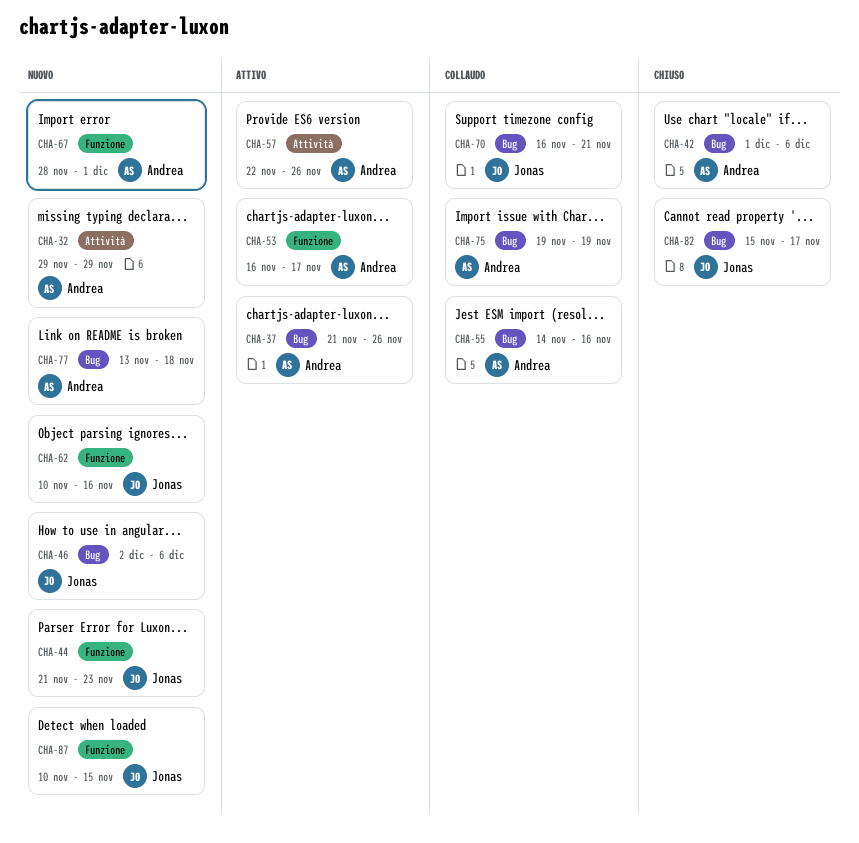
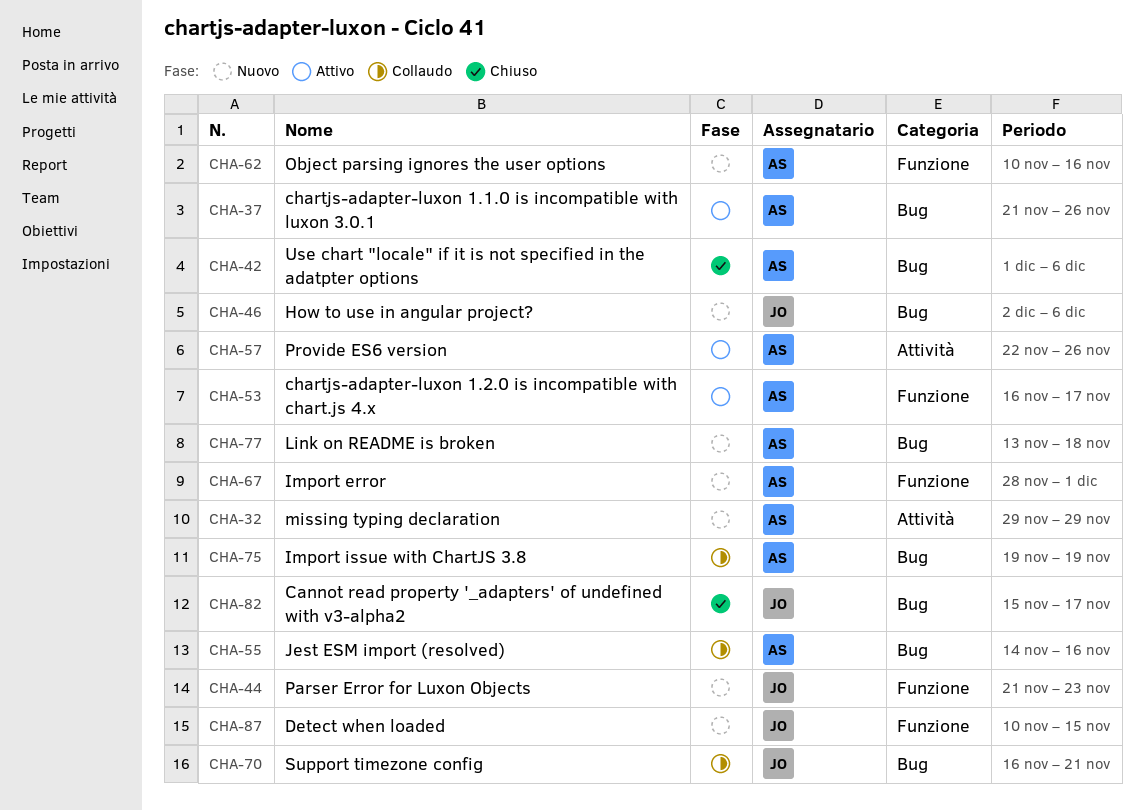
CHA-62, owner: Jonas -> Andrea

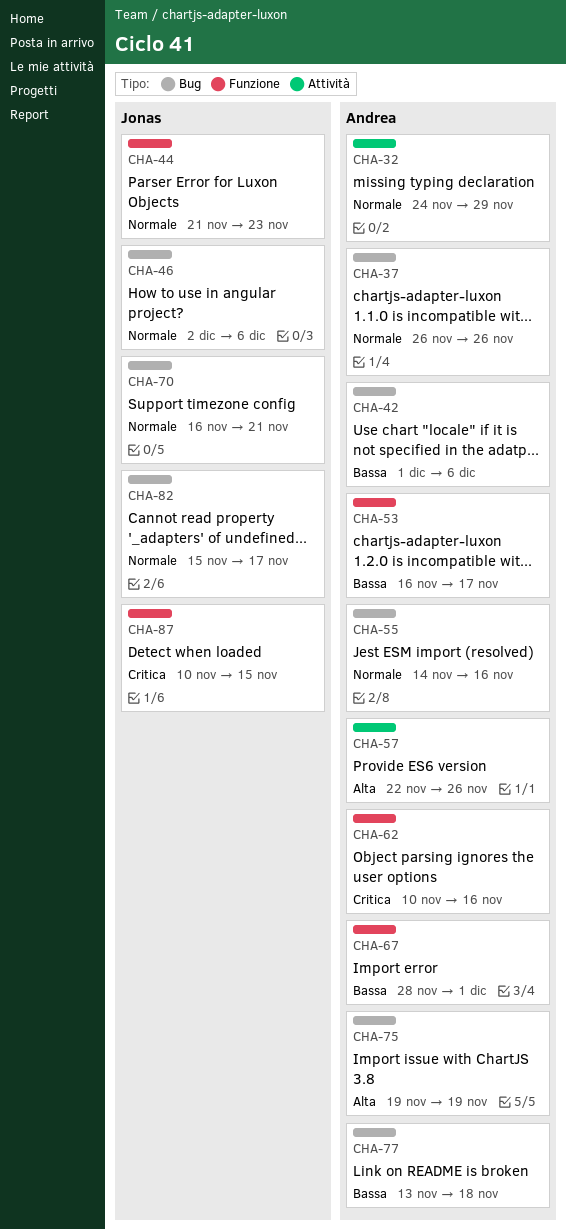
CHA-32, start: Nov 29 -> Nov 24
CHA-37, start: Nov 21 -> Nov 26

